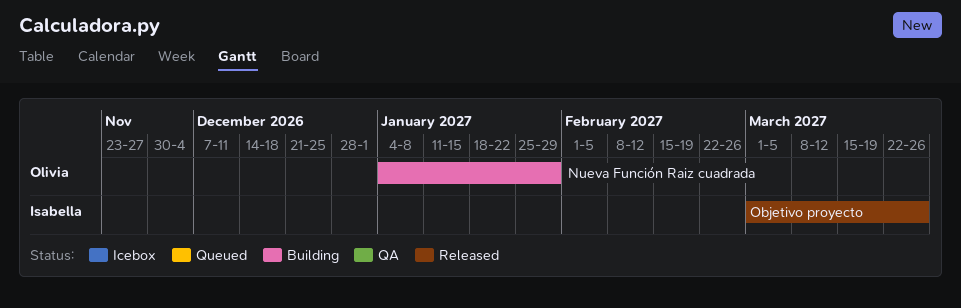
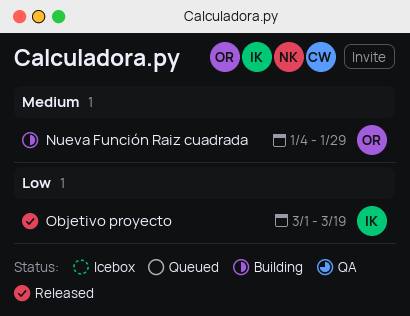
Objetivo proyecto, due: Mar 26 -> Mar 19

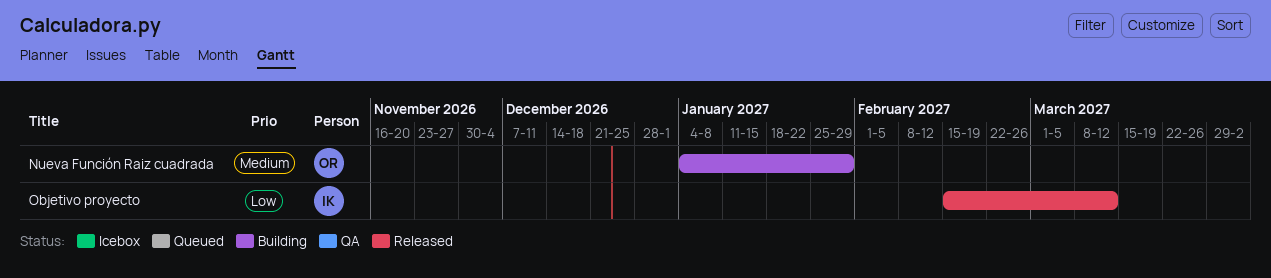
Objetivo proyecto, start: Mar 1 -> Feb 15
Objetivo proyecto, due: Mar 19 -> Mar 12

